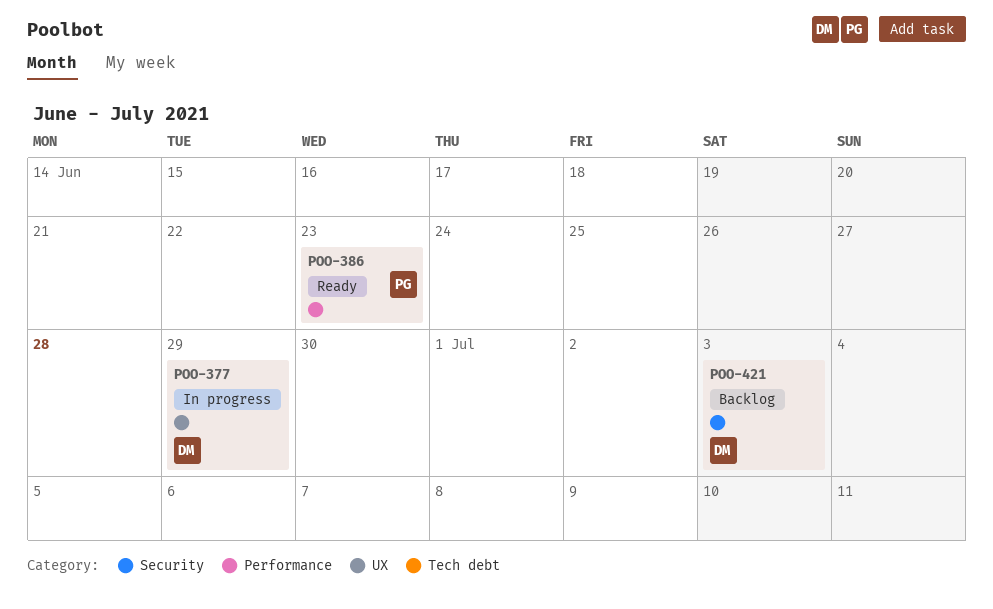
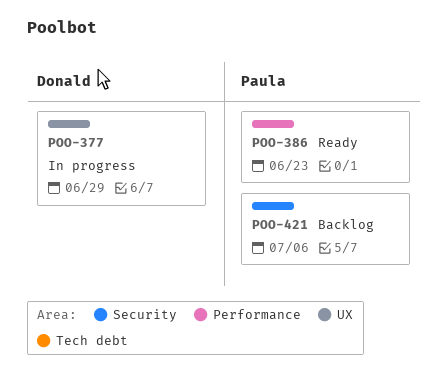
POO-421, owner: Donald -> Paula
POO-421, due: Jul 3 -> Jul 6

